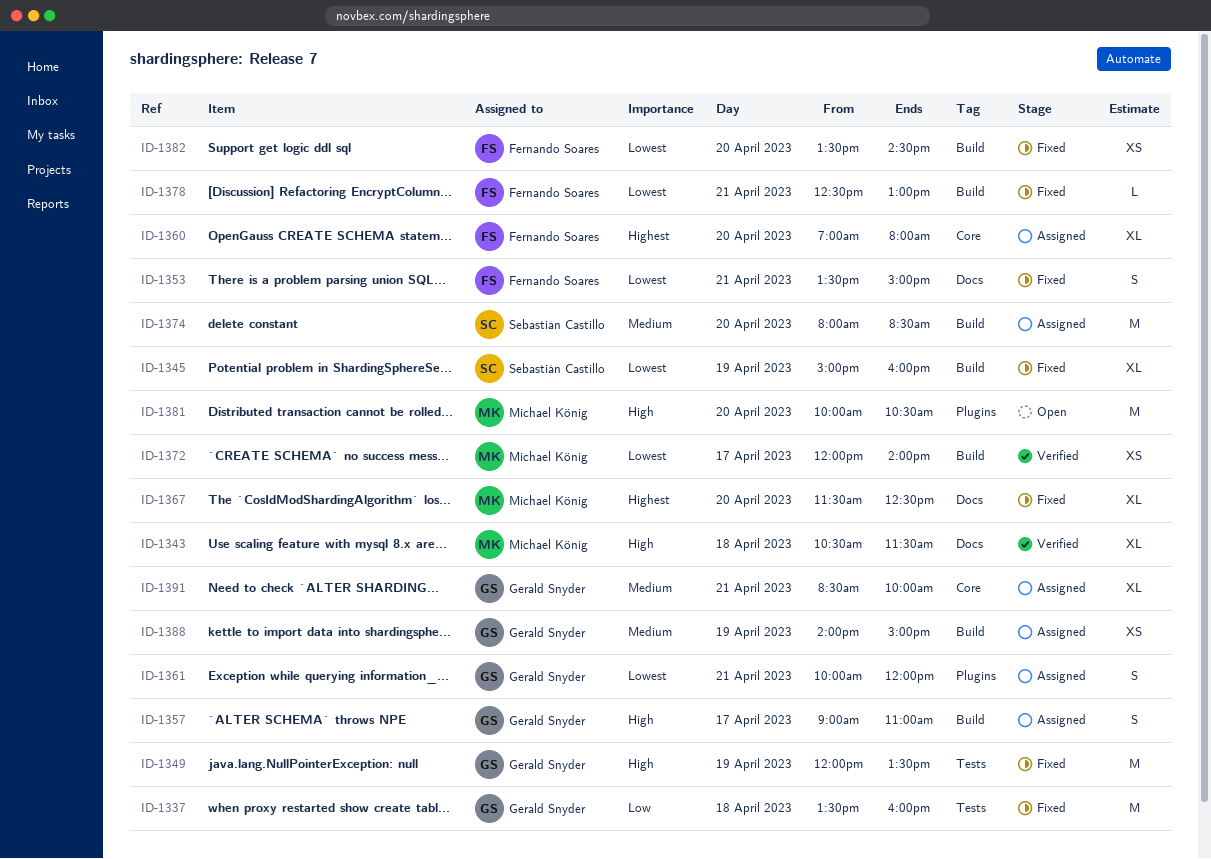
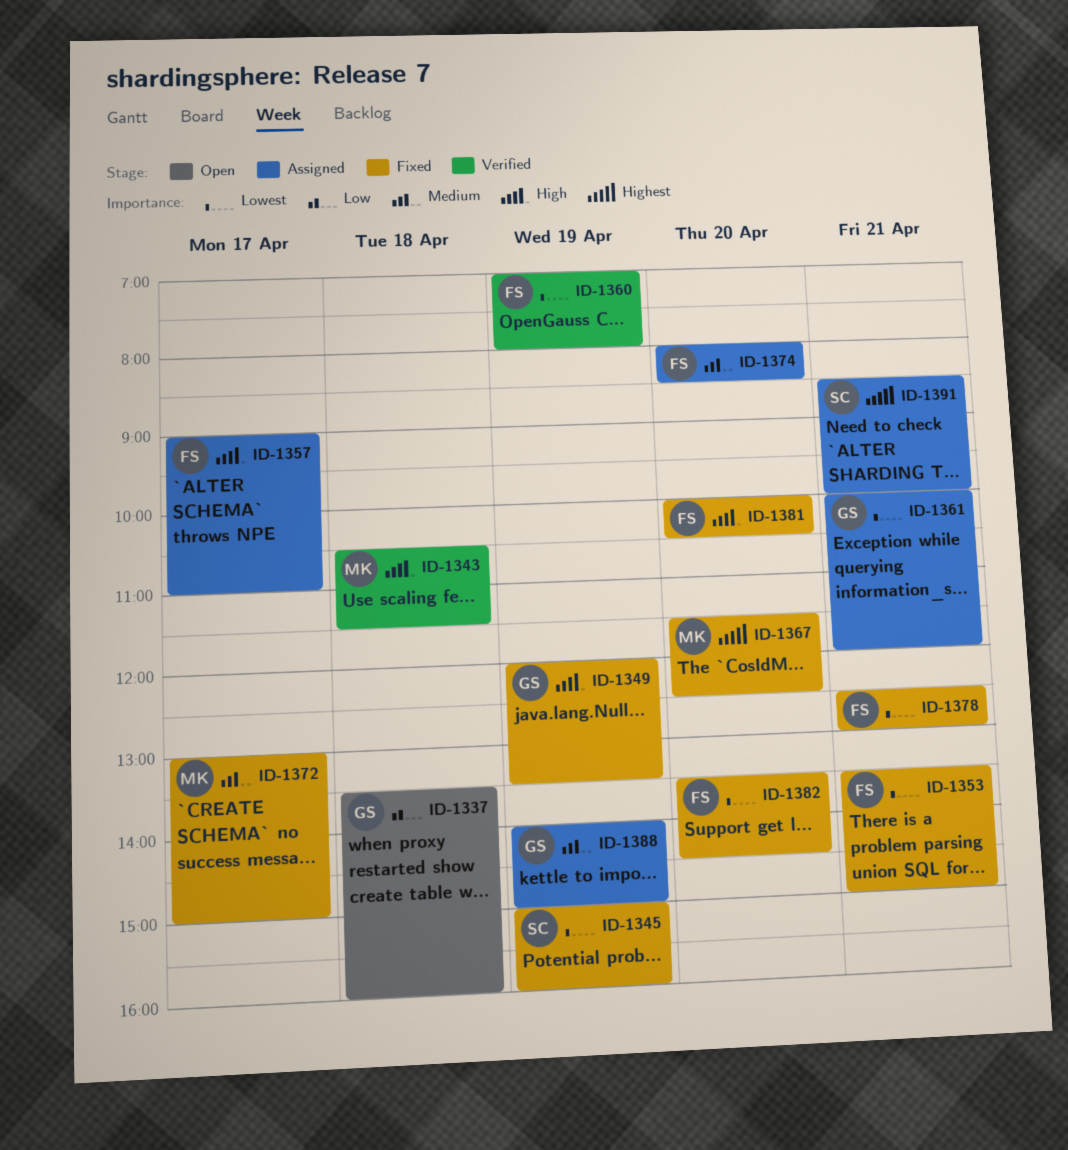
ID-1337, status: Fixed -> Open
ID-1357, owner: Gerald Snyder -> Fernando Soares
ID-1360, status: Assigned -> Verified
ID-1360, priority: Highest -> Lowest
ID-1360, day: Apr 20 -> Apr 19
ID-1372, status: Verified -> Fixed
ID-1372, priority: Lowest -> Medium
ID-1372, begins: 12:00 -> 13:00
ID-1372, ends: 14:00 -> 15:00
ID-1374, owner: Sebastián Castillo -> Fernando Soares
ID-1381, status: Open -> Fixed
ID-1381, owner: Michael König -> Fernando Soares
ID-1391, owner: Gerald Snyder -> Sebastián Castillo
ID-1391, priority: Medium -> Highest

